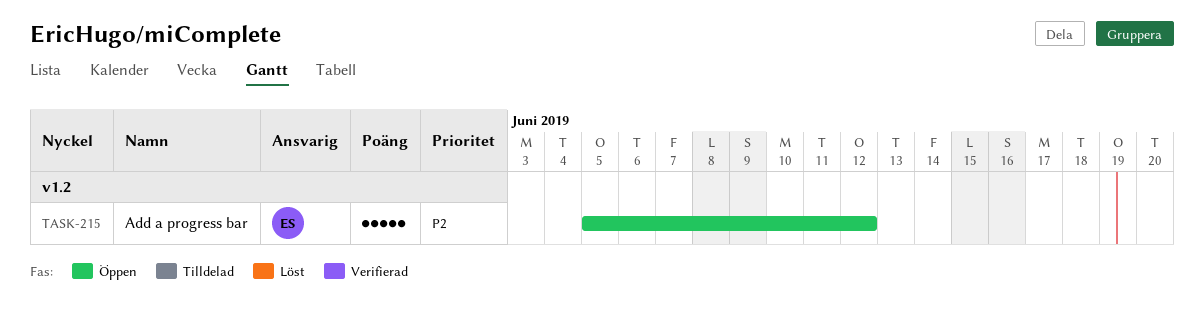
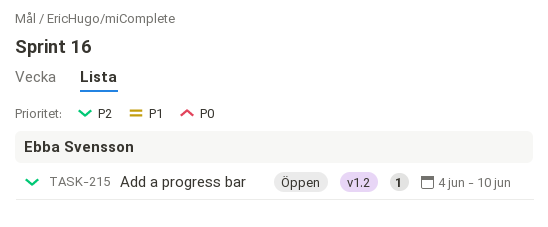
TASK-215, estimate: 5 -> 1
TASK-215, start: Jun 5 -> Jun 4
TASK-215, due: Jun 12 -> Jun 10

